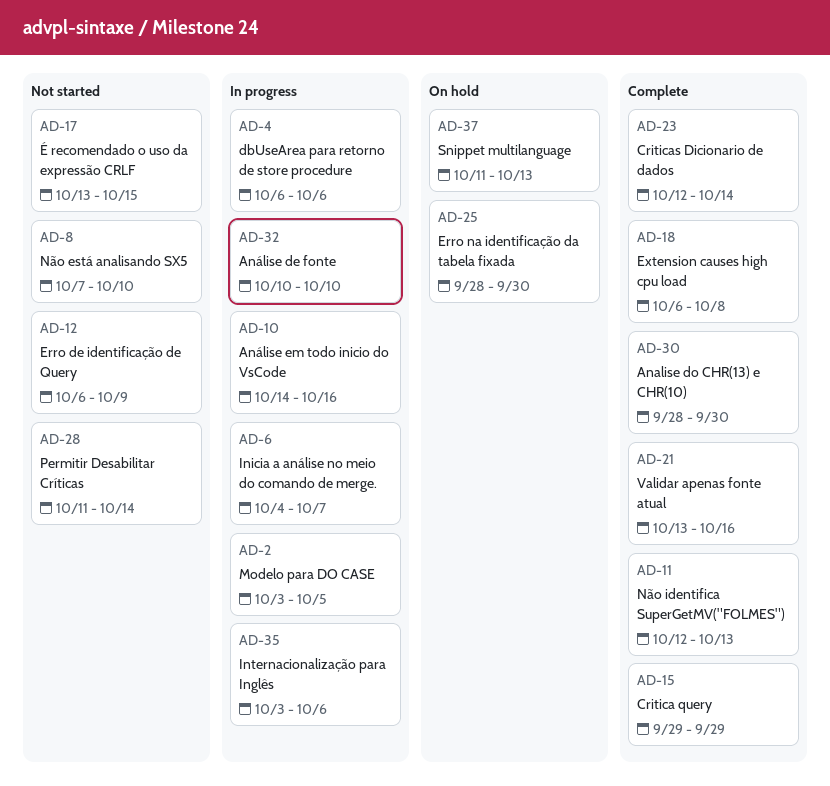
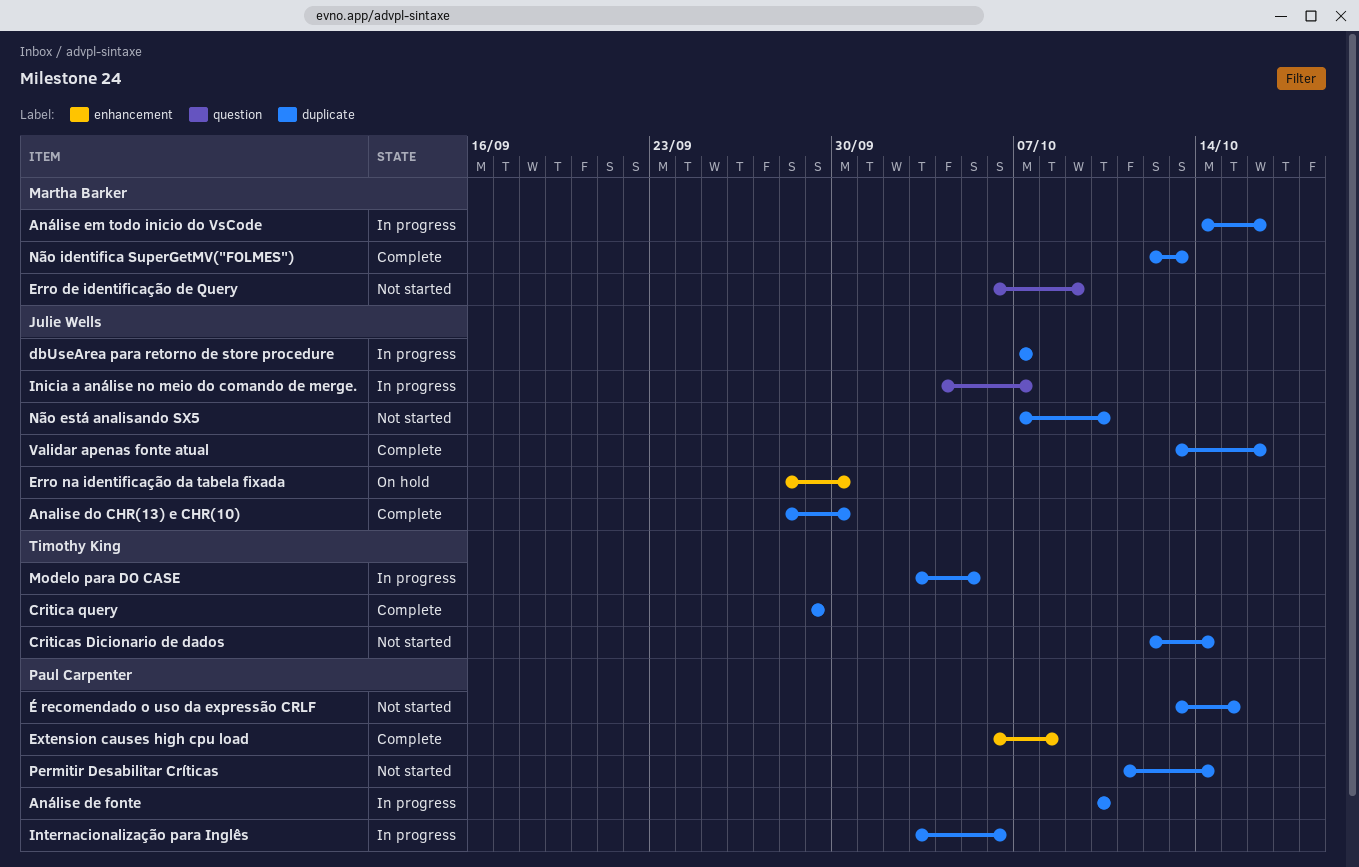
Criticas Dicionario de dados, status: Complete -> Not started
dbUseArea para retorno de store procedure, start: Oct 6 -> Oct 7
dbUseArea para retorno de store procedure, due: Oct 6 -> Oct 7
Snippet multilanguage: present -> none

